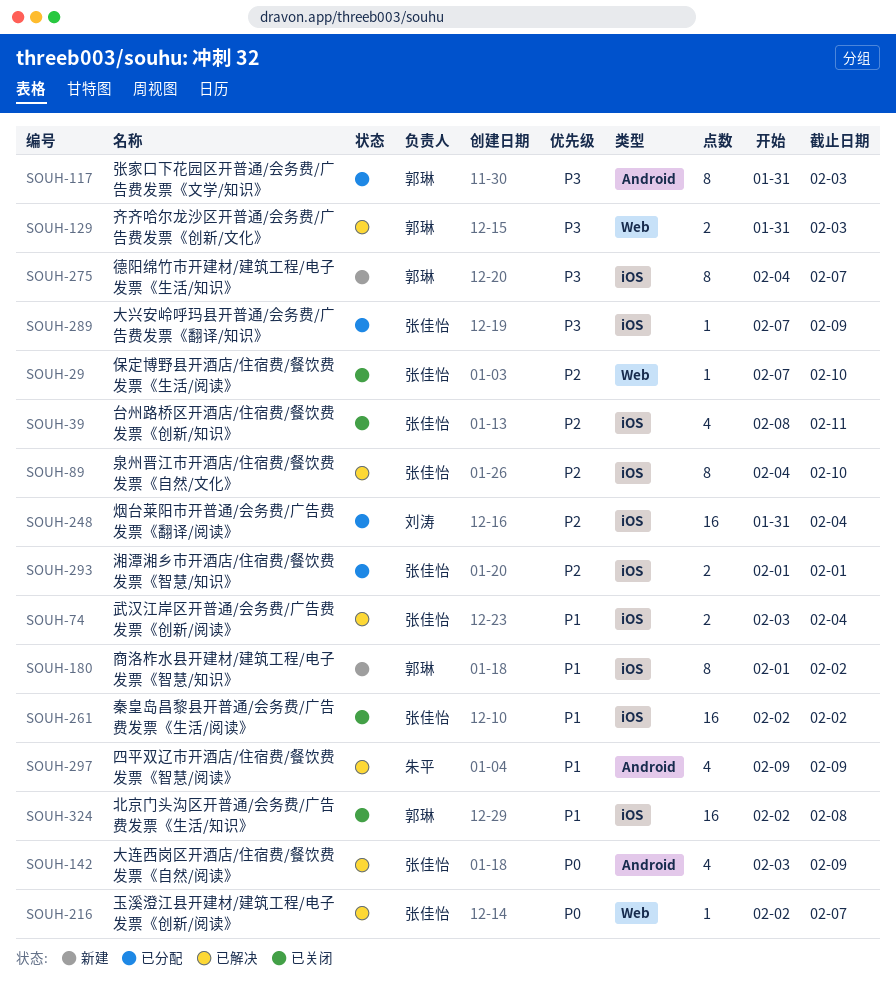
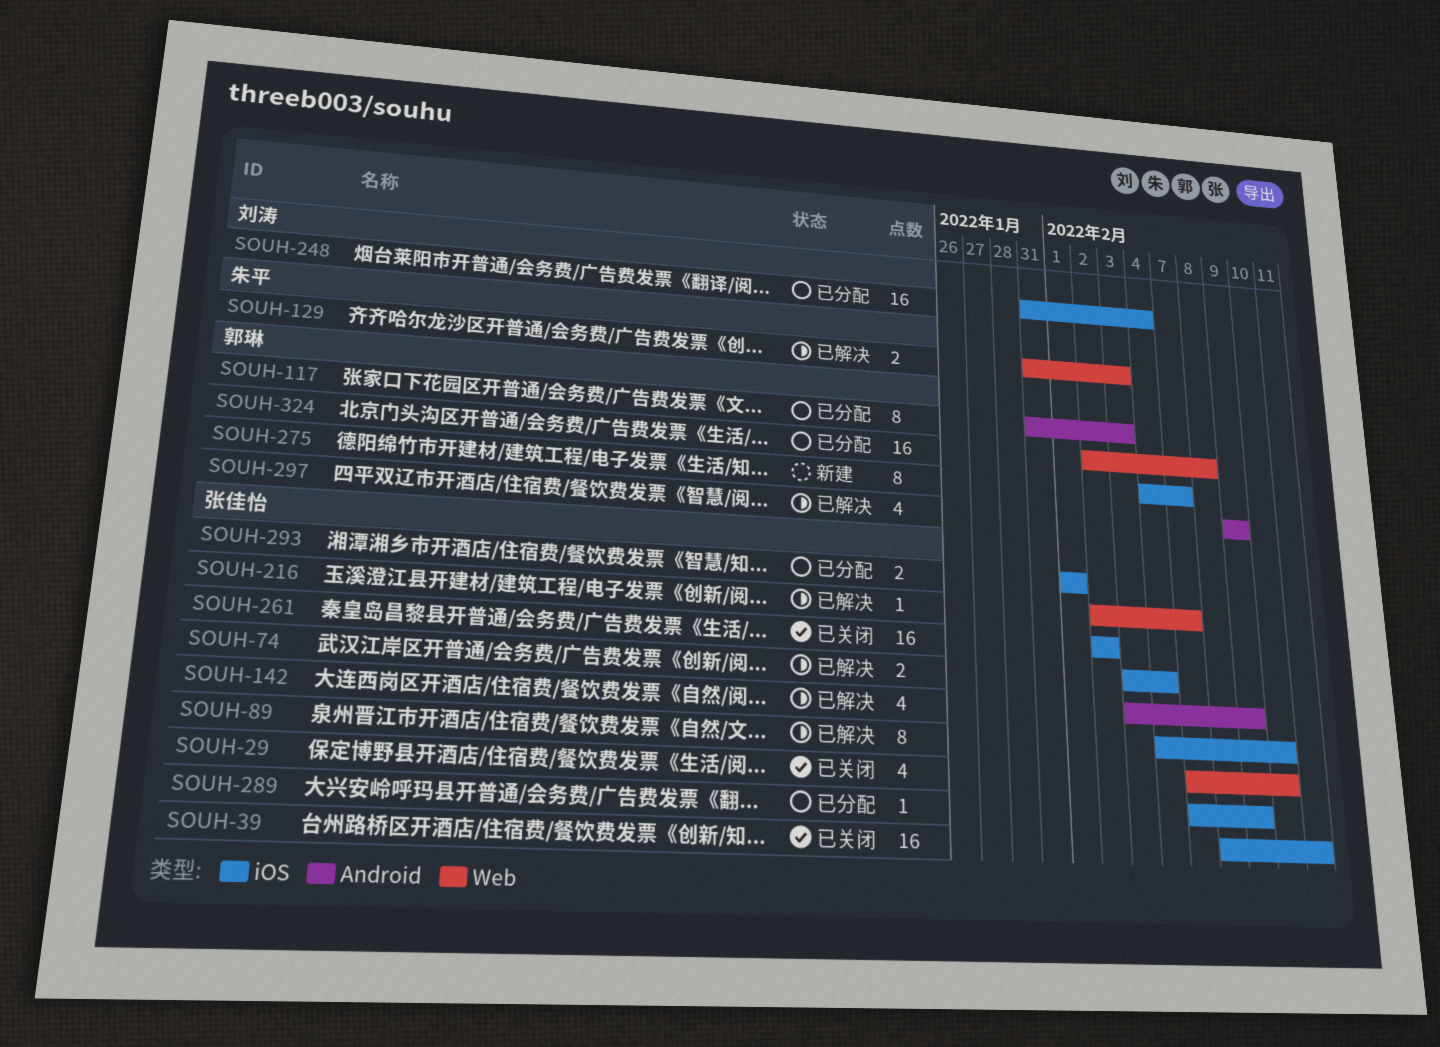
SOUH-29, estimate: 1 -> 4
SOUH-39, estimate: 4 -> 16
SOUH-129, owner: 郭琳 -> 朱平
SOUH-180: present -> none
SOUH-297, owner: 朱平 -> 郭琳
SOUH-324, status: 已关闭 -> 已分配
SOUH-324, label: iOS -> Web

